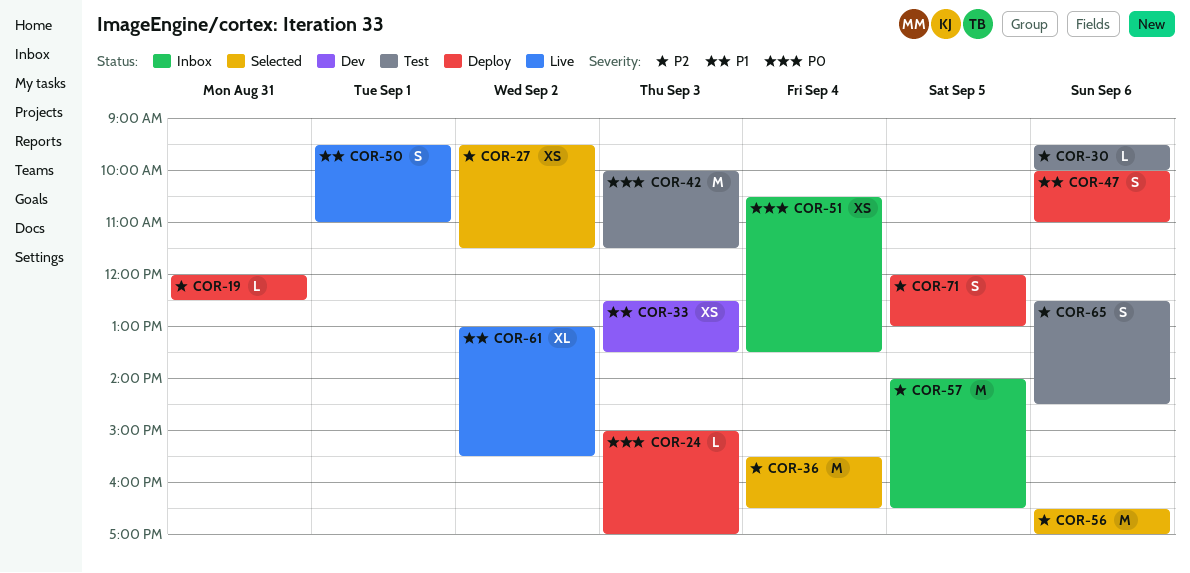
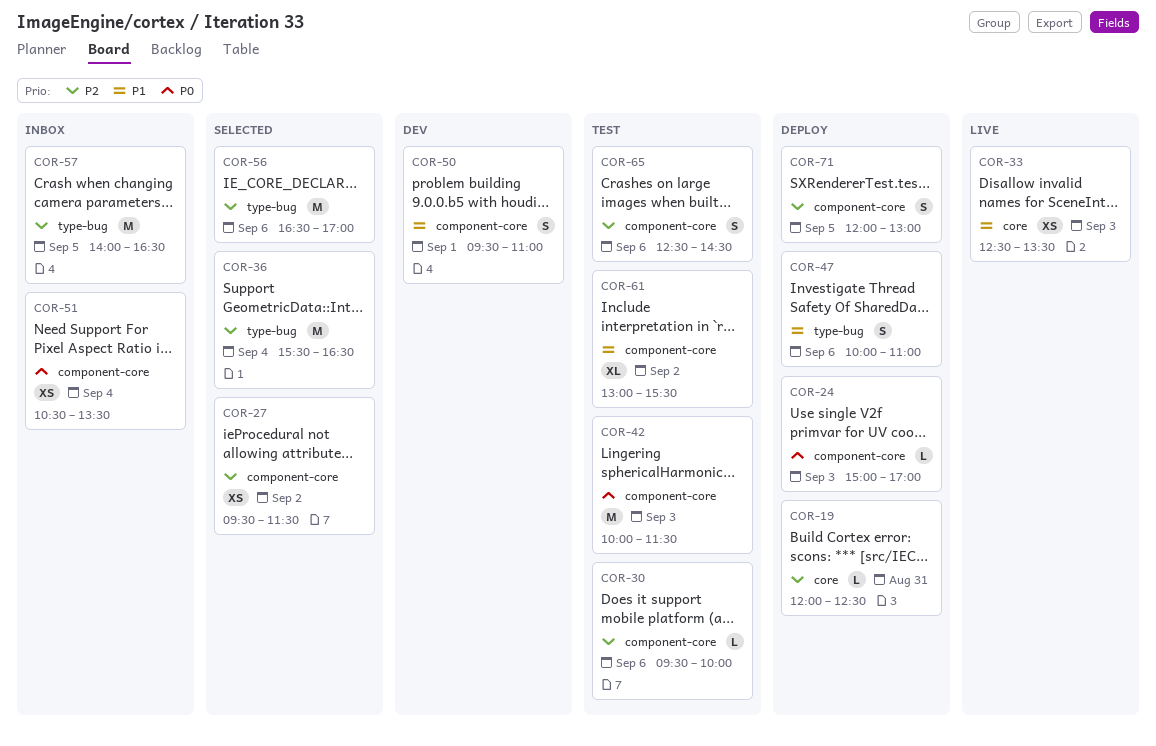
COR-33, status: Dev -> Live
COR-50, status: Live -> Dev
COR-61, status: Live -> Test

